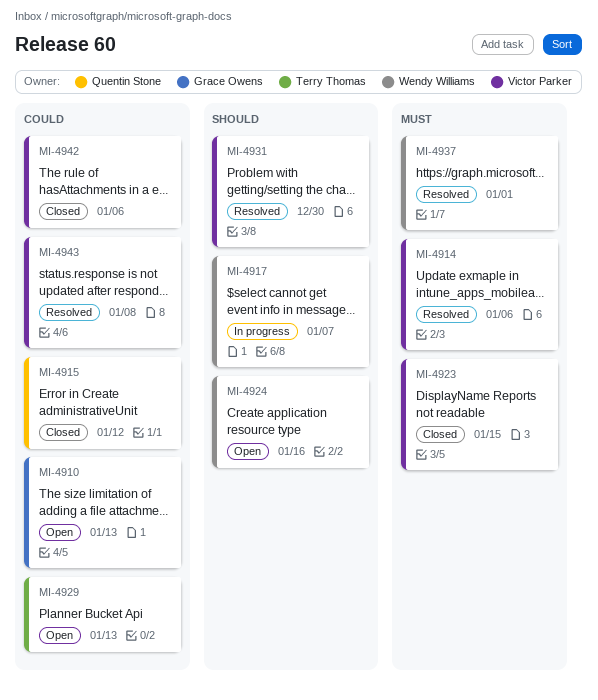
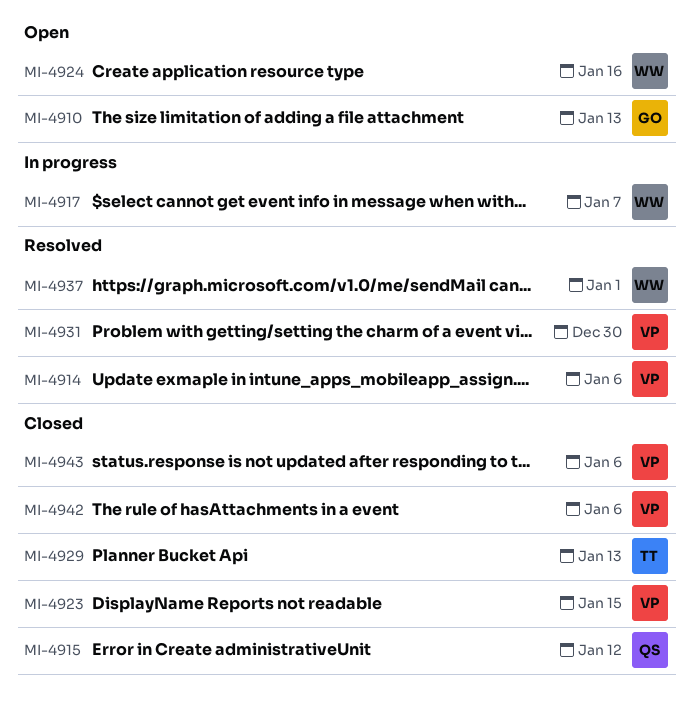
MI-4929, status: Open -> Closed
MI-4943, status: Resolved -> Closed
MI-4943, due: Jan 8 -> Jan 6

